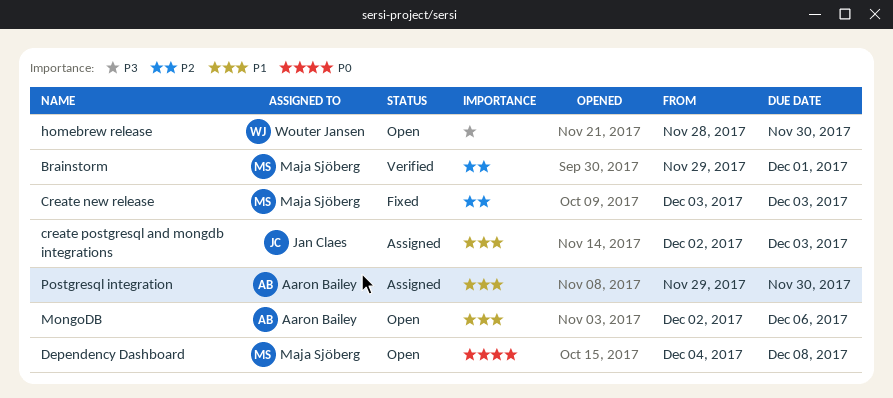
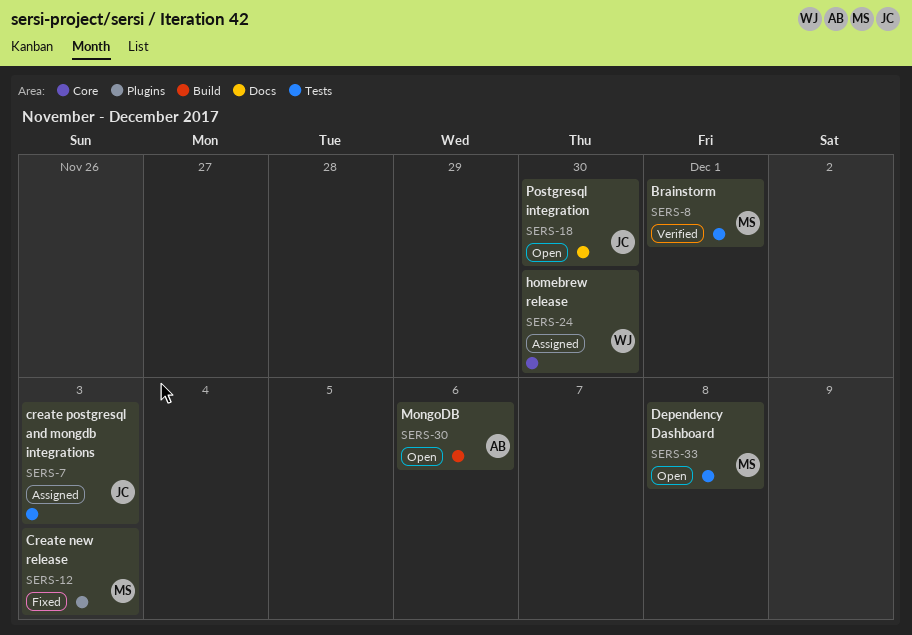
homebrew release, status: Open -> Assigned
Postgresql integration, status: Assigned -> Open
Postgresql integration, owner: Aaron Bailey -> Jan Claes

